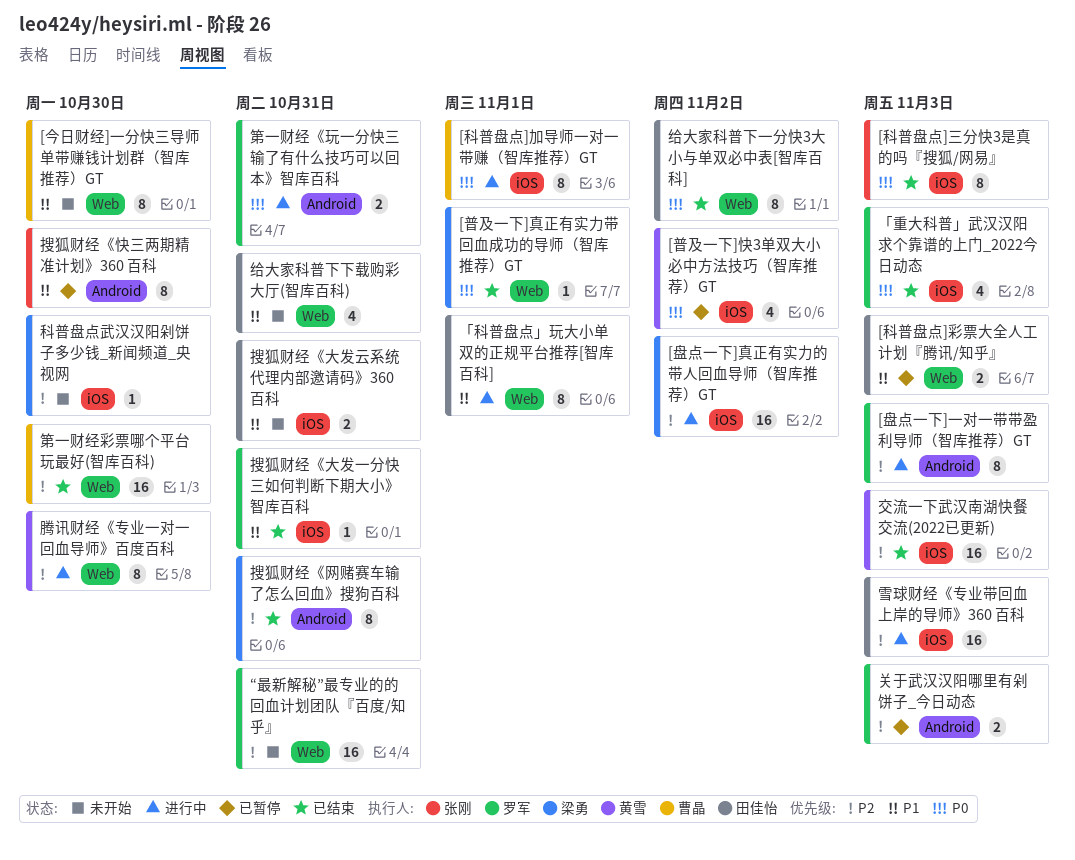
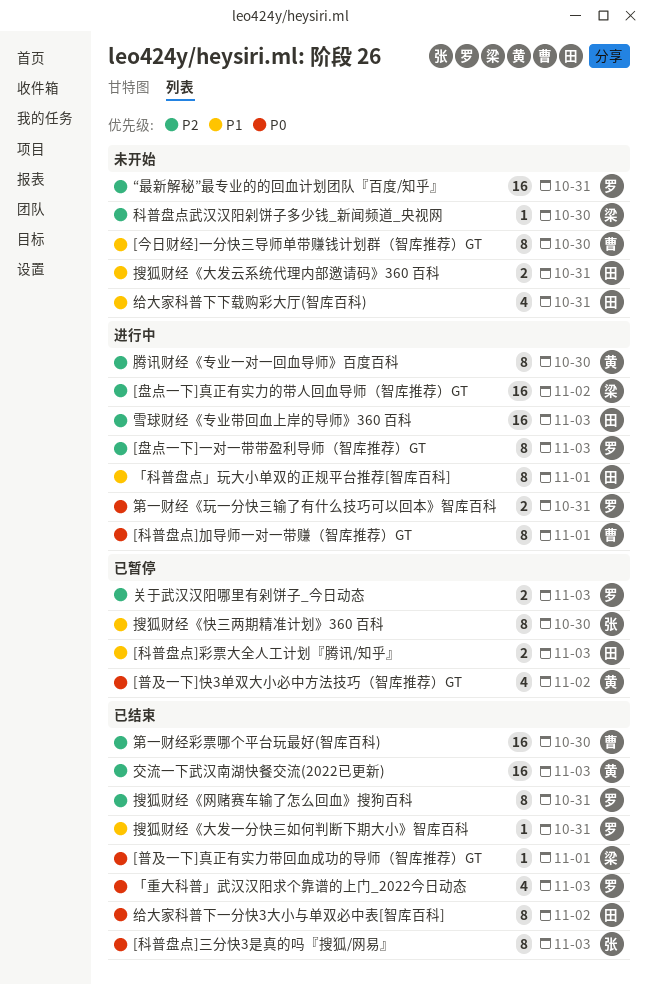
搜狐财经《网赌赛车输了怎么回血》搜狗百科, owner: 梁勇 -> 罗军

